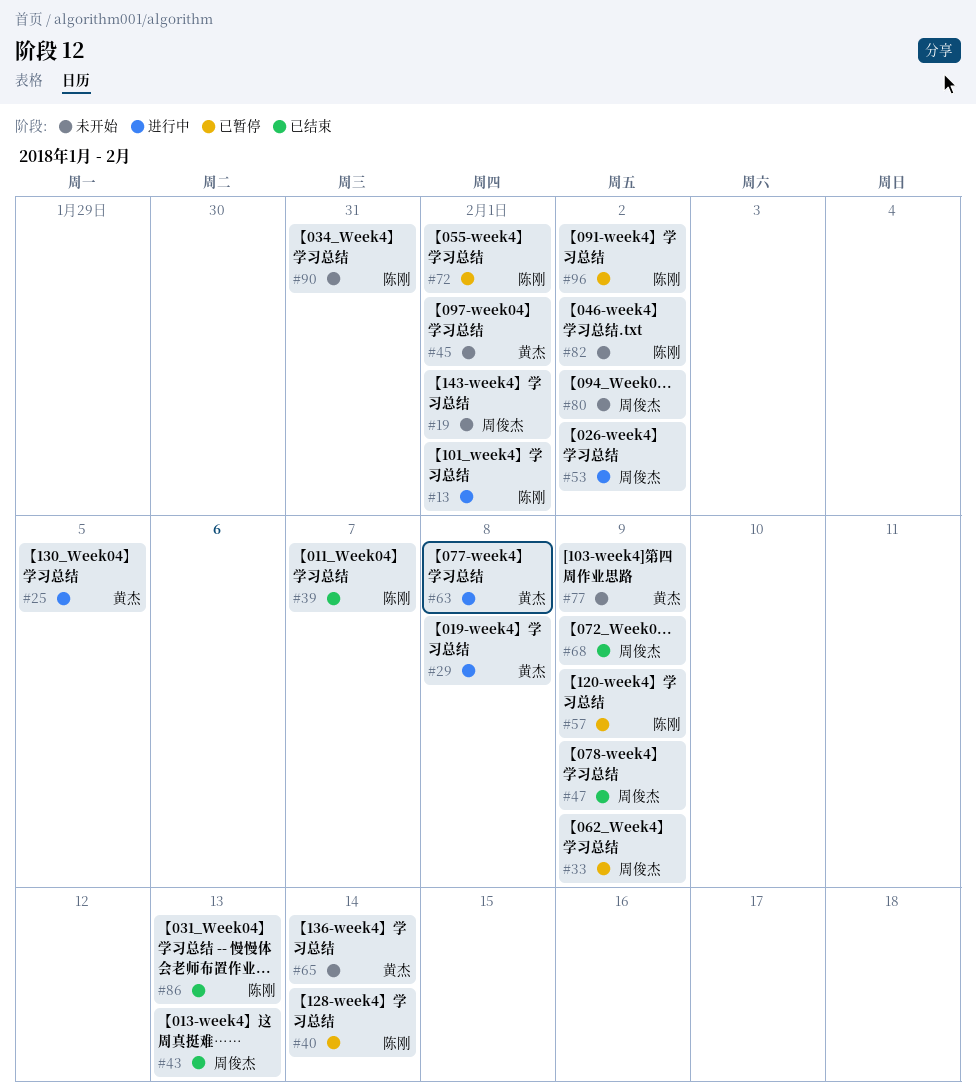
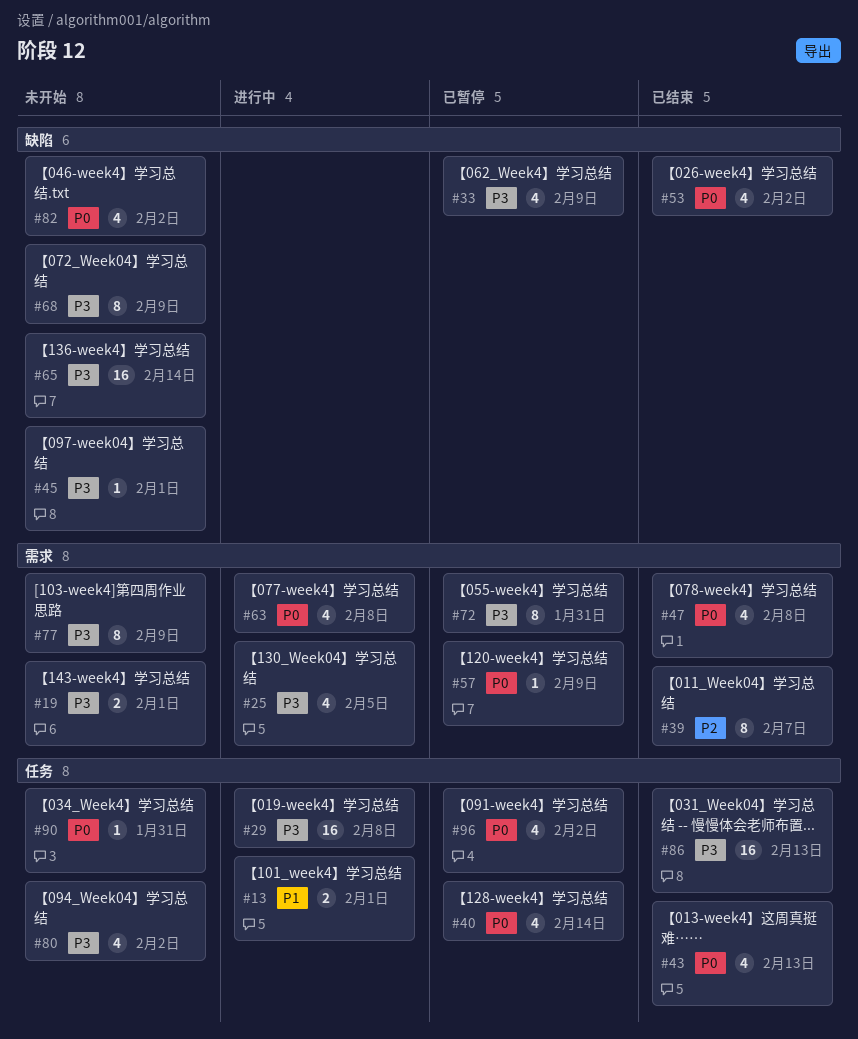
#47, due: Feb 9 -> Feb 8
#53, status: 进行中 -> 已结束
#68, status: 已结束 -> 未开始
#72, due: Feb 1 -> Jan 31

